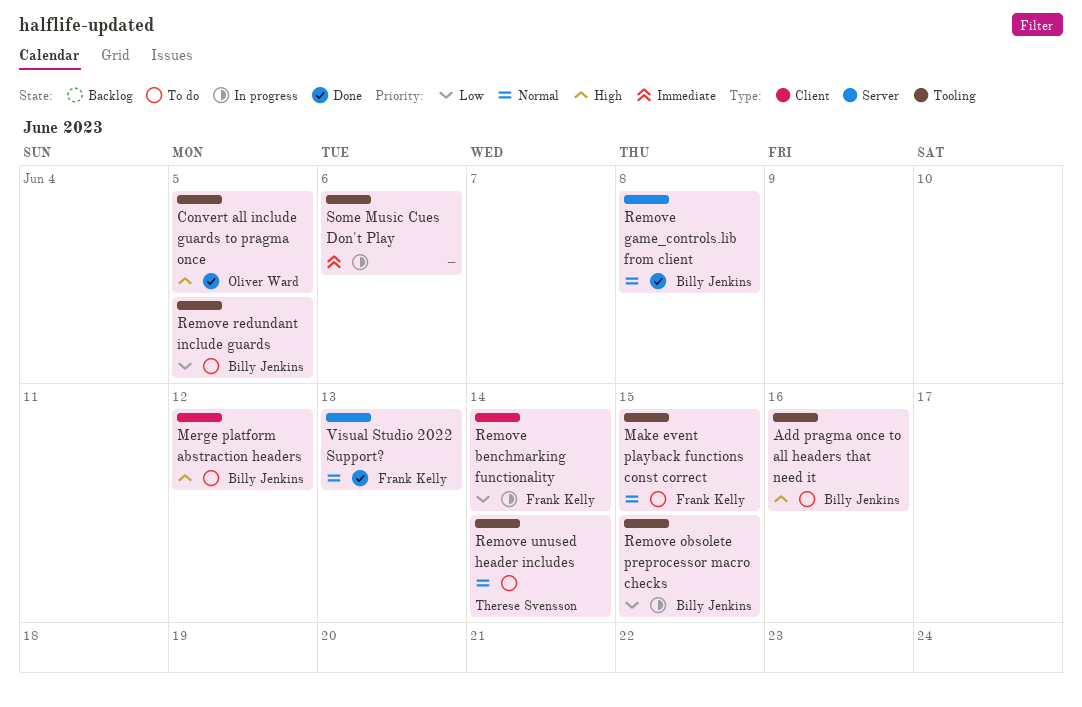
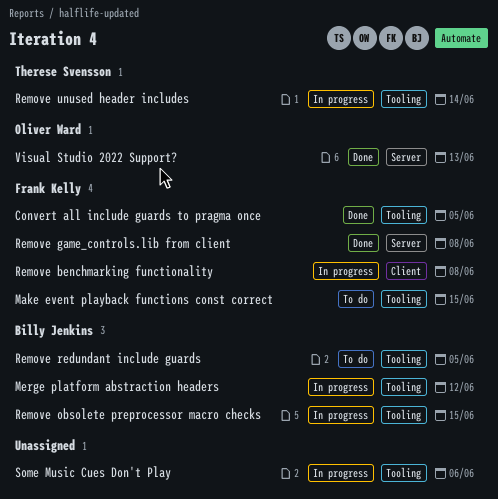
Add pragma once to all headers that need it: present -> none
Convert all include guards to pragma once, owner: Oliver Ward -> Frank Kelly
Merge platform abstraction headers, status: To do -> In progress
Merge platform abstraction headers, label: Client -> Tooling
Remove benchmarking functionality, due: Jun 14 -> Jun 8
Remove game_controls.lib from client, owner: Billy Jenkins -> Frank Kelly
Remove unused header includes, status: To do -> In progress
Visual Studio 2022 Support?, owner: Frank Kelly -> Oliver Ward

